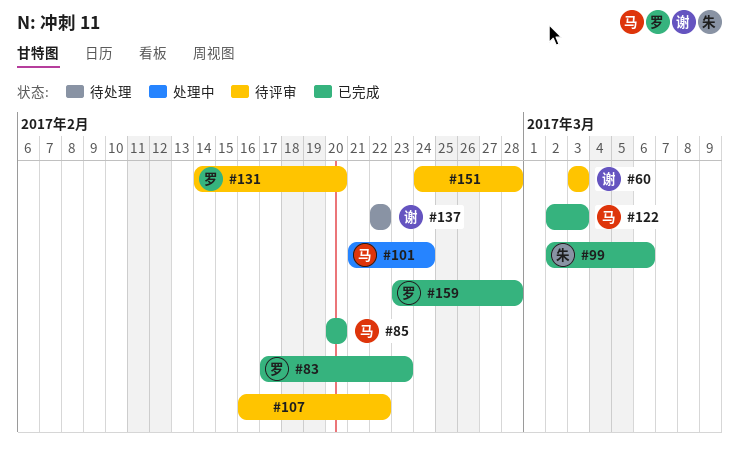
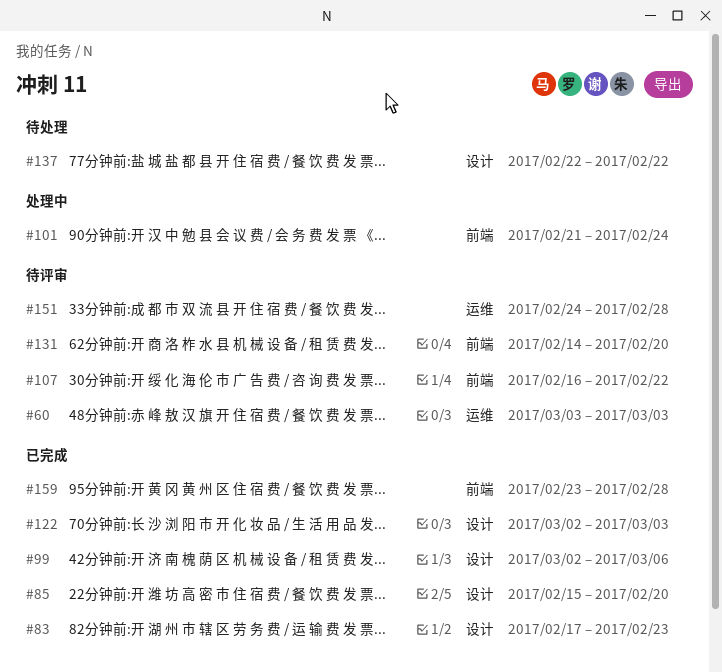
#85, start: Feb 20 -> Feb 15

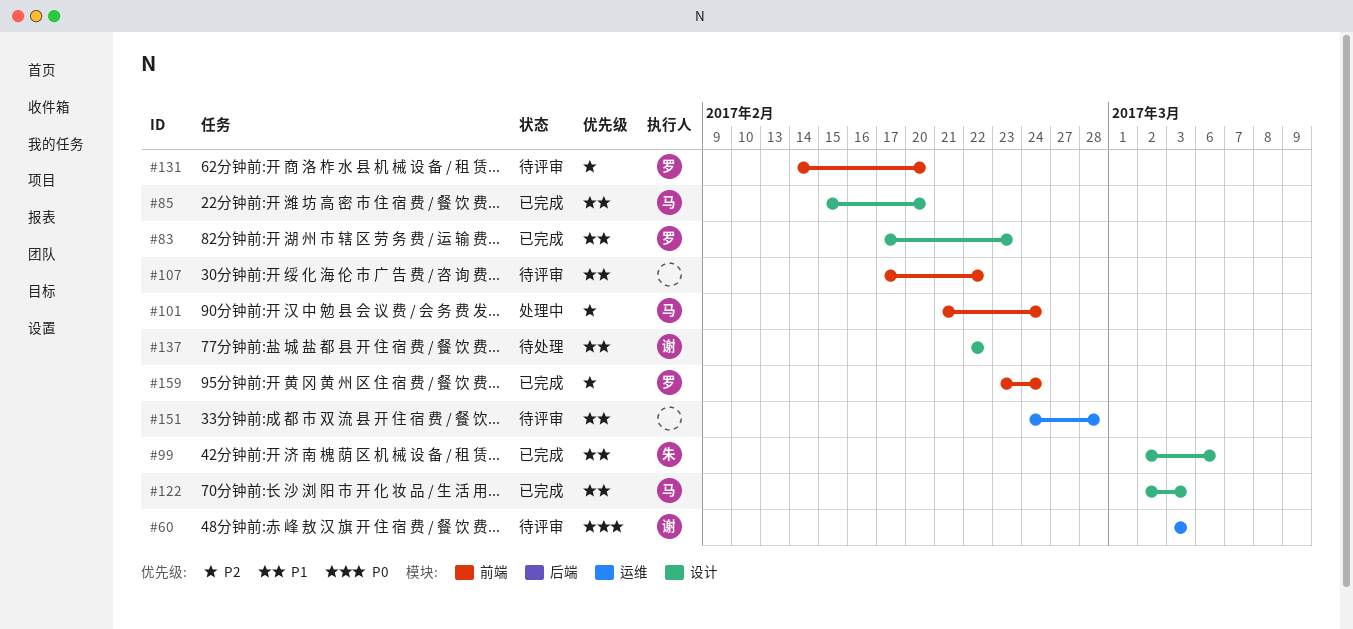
#107, start: Feb 16 -> Feb 17
#159, due: Feb 28 -> Feb 24

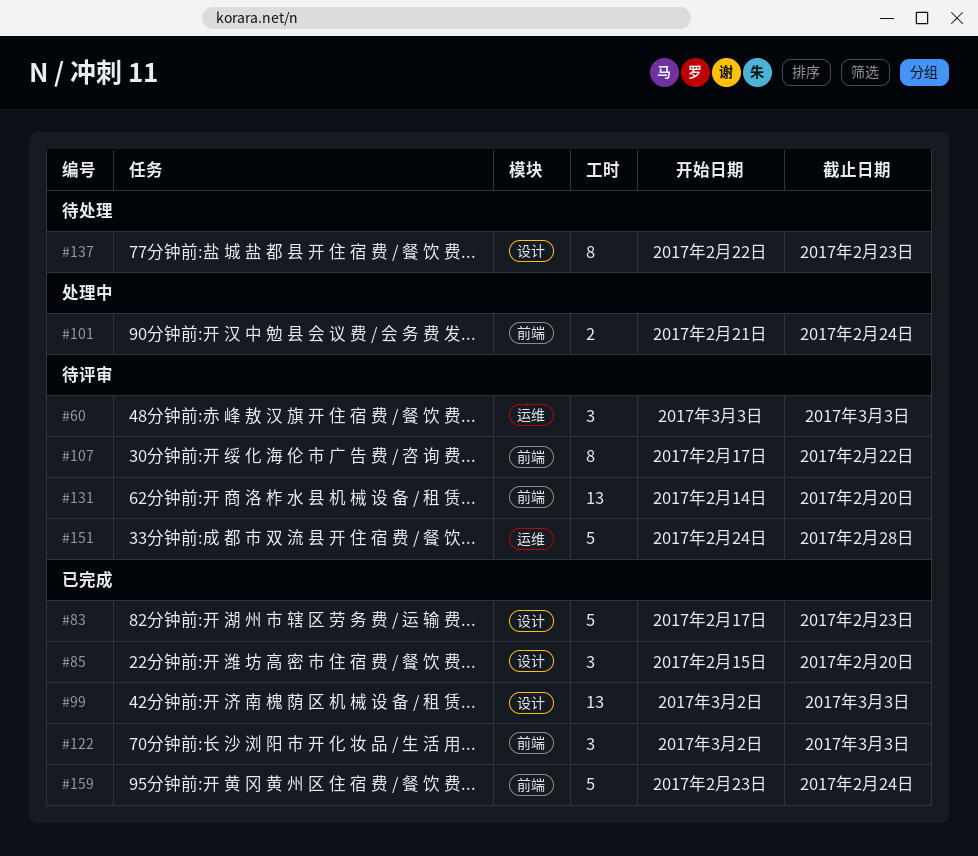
#99, due: Mar 6 -> Mar 3
#122, label: 设计 -> 前端
#137, due: Feb 22 -> Feb 23

